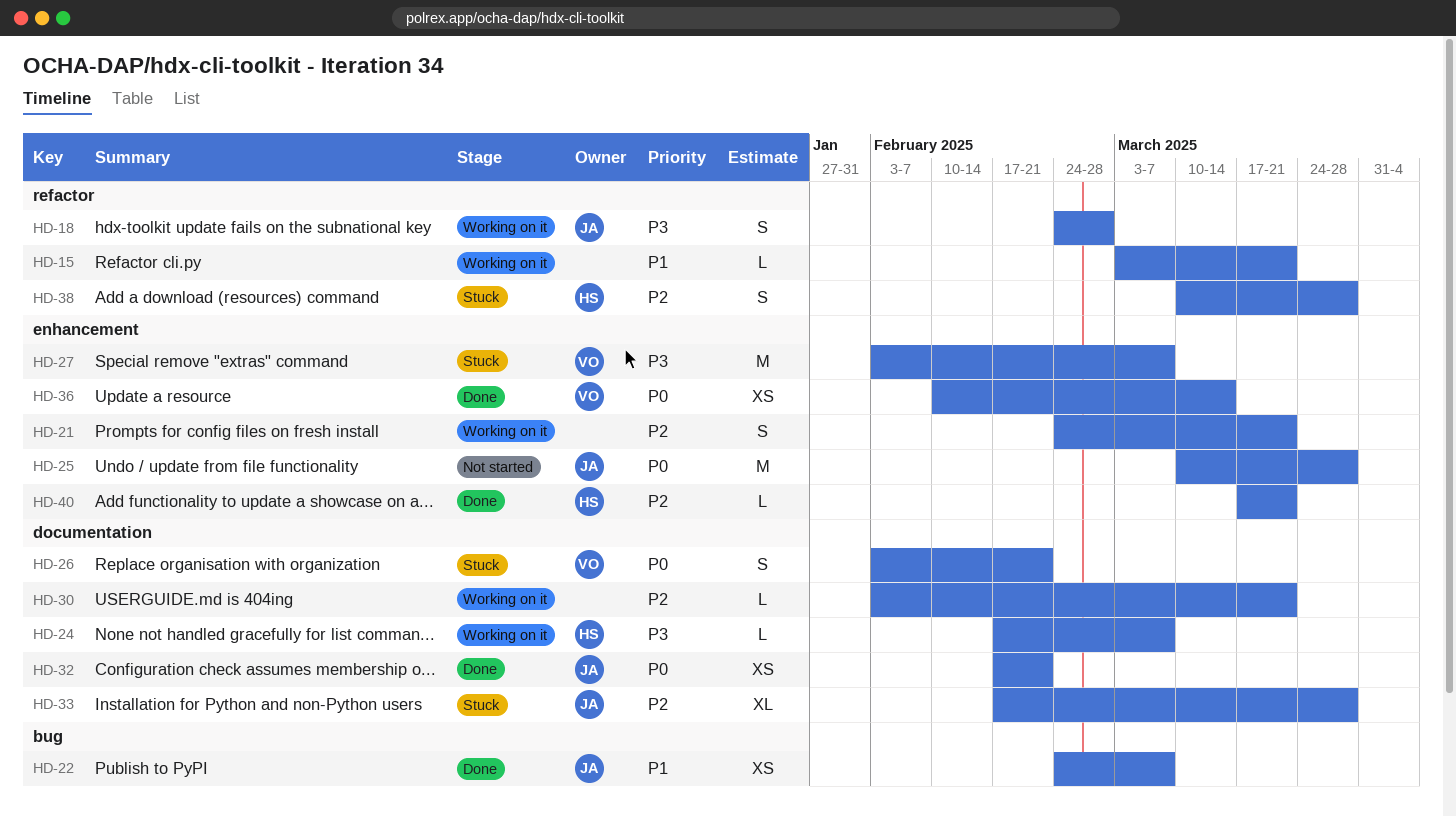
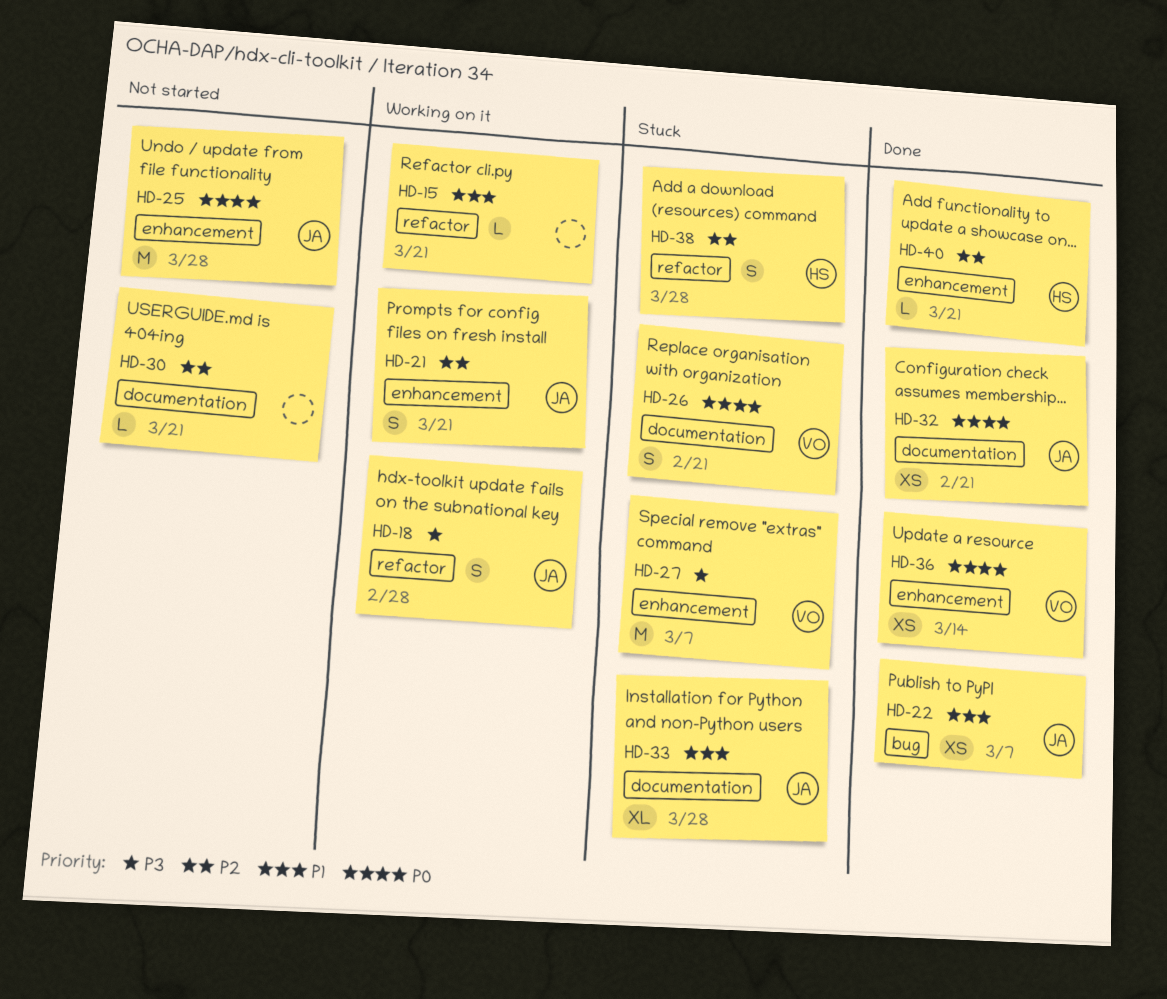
HD-21, owner: none -> JA
HD-24: present -> none
HD-30, status: Working on it -> Not started
HD-33, priority: P2 -> P1

